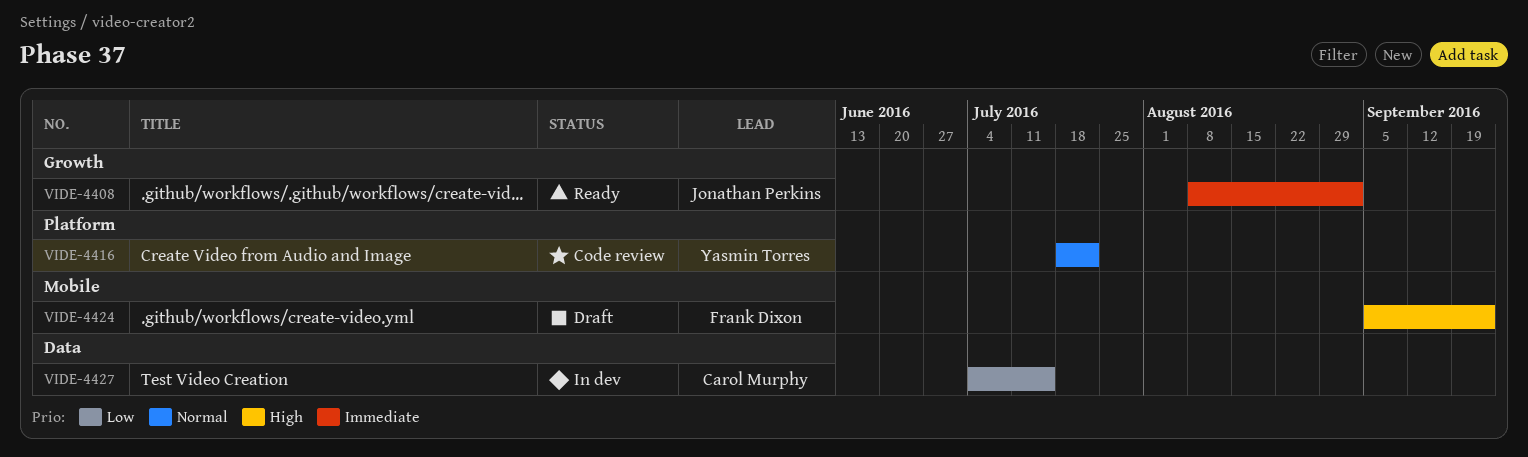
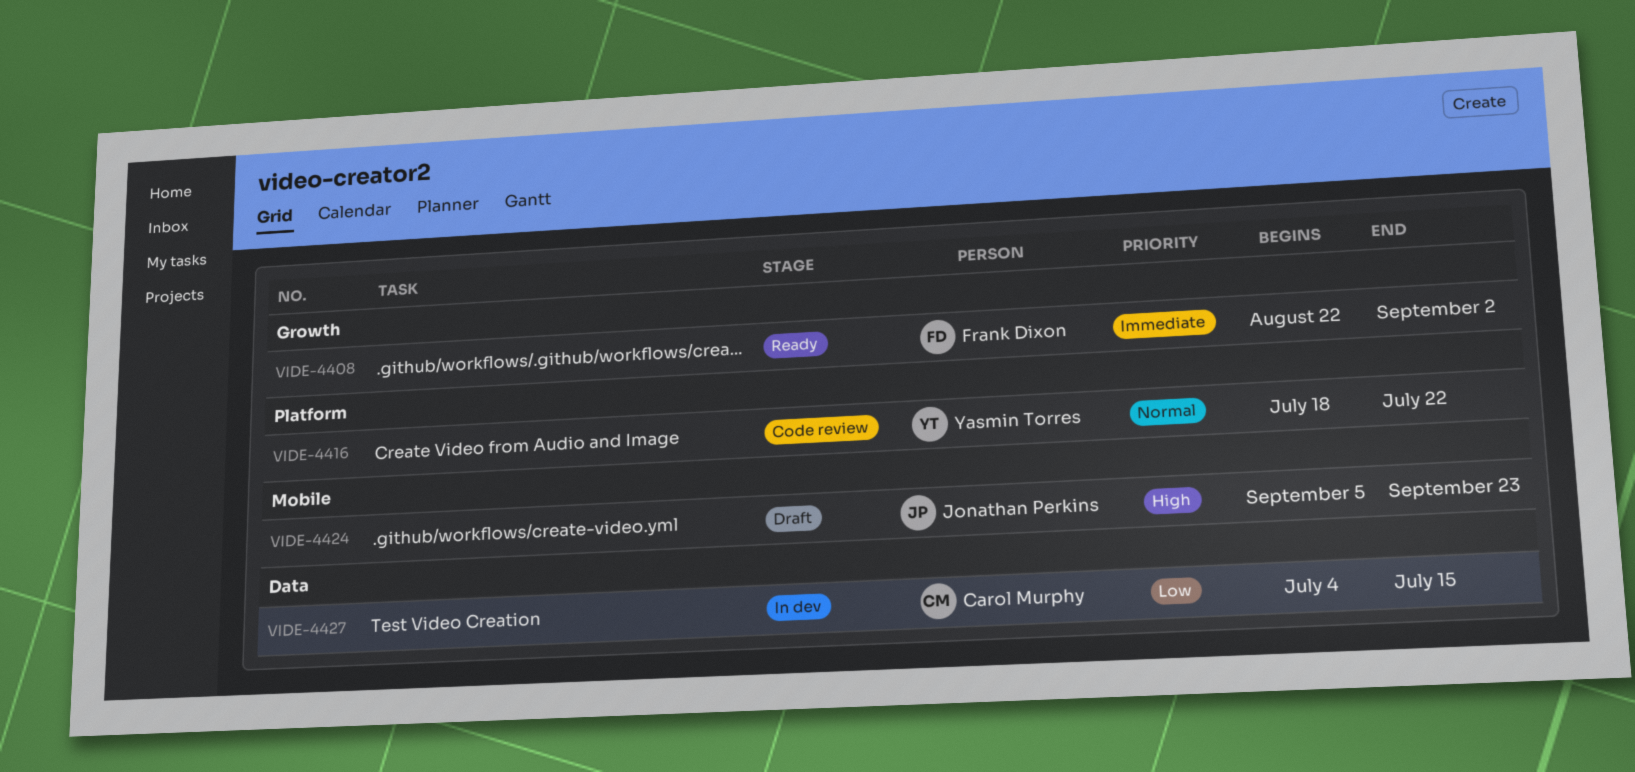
VIDE-4408, owner: Jonathan Perkins -> Frank Dixon
VIDE-4408, start: Aug 8 -> Aug 22
VIDE-4424, owner: Frank Dixon -> Jonathan Perkins

